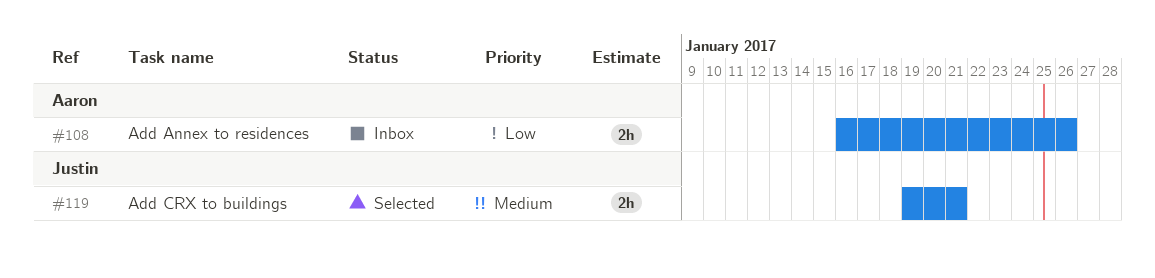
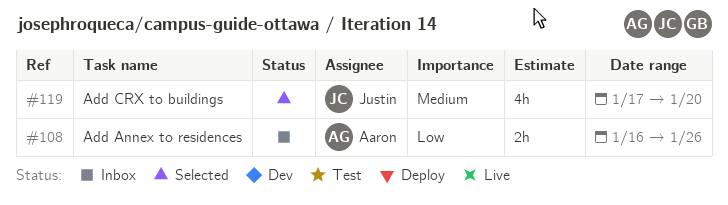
#119, estimate: 2h -> 4h
#119, start: Jan 19 -> Jan 17
#119, due: Jan 21 -> Jan 20

